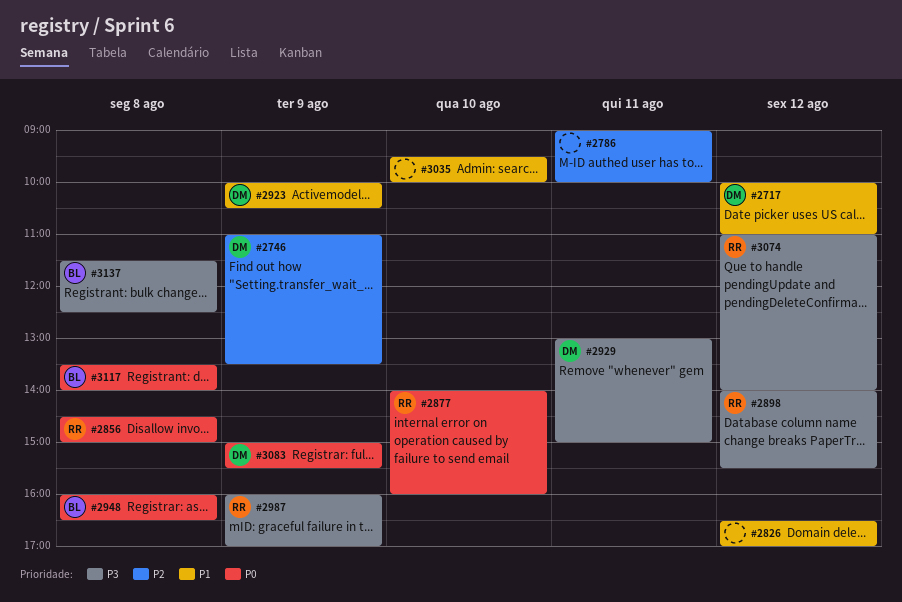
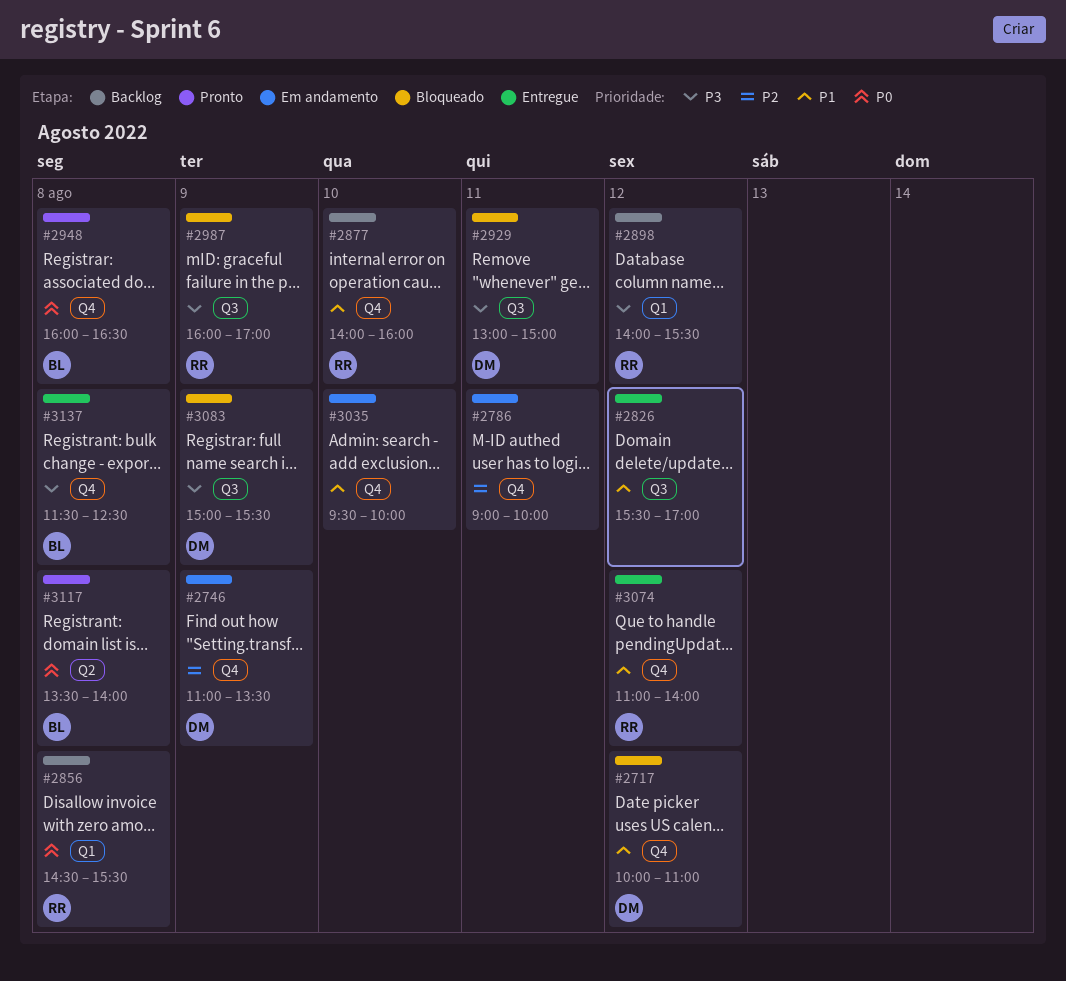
#2826, begins: 16:30 -> 15:30
#2856, ends: 15:00 -> 15:30
#2877, priority: P0 -> P1
#2923: present -> none
#3074, priority: P3 -> P1
#3083, priority: P0 -> P3

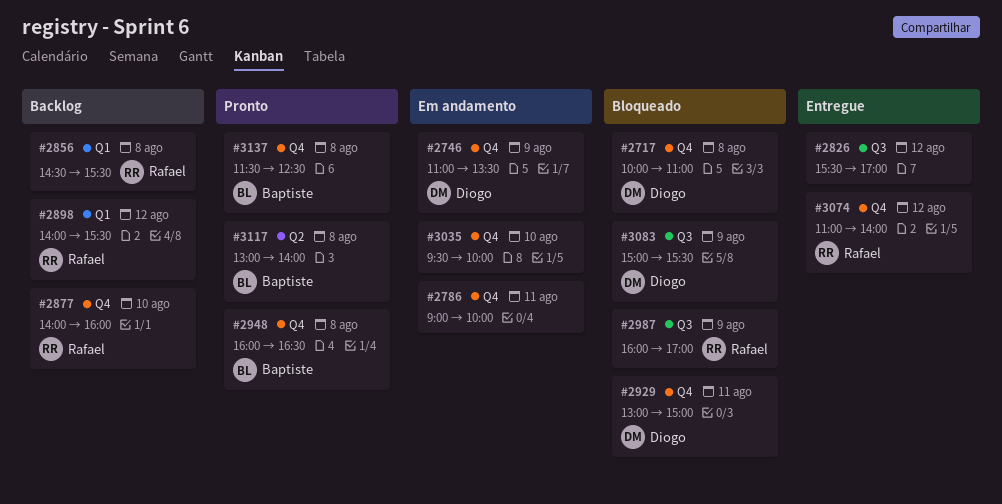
#2717, day: Aug 12 -> Aug 8
#2929, label: Q3 -> Q4
#3117, begins: 13:30 -> 13:00
#3137, status: Entregue -> Pronto

